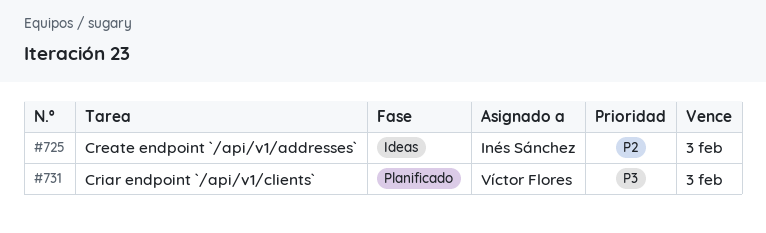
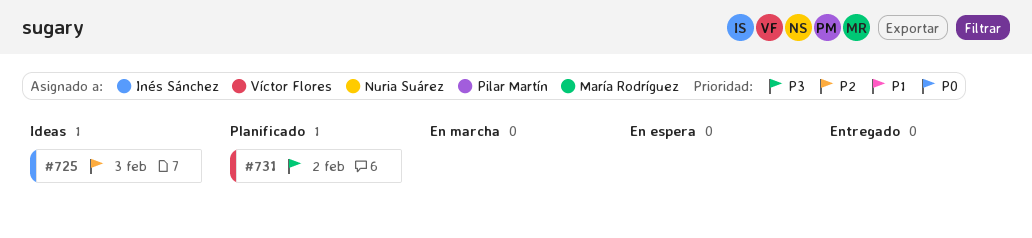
#731, due: Feb 3 -> Feb 2

